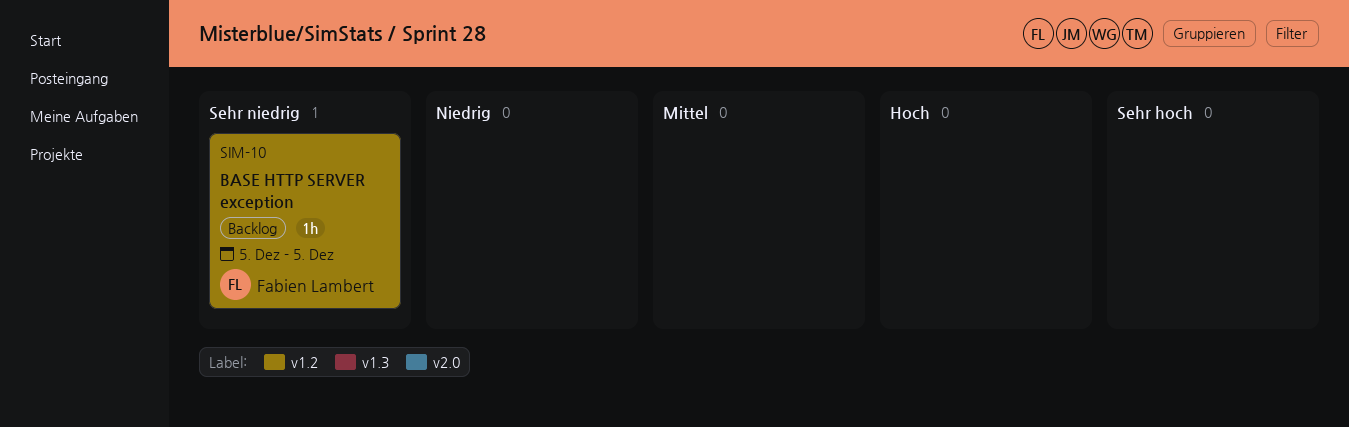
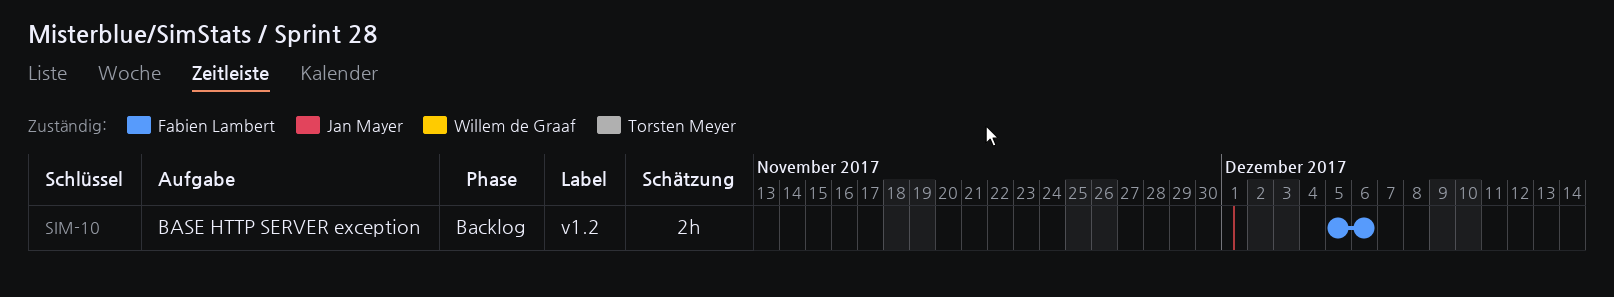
SIM-10, estimate: 1h -> 2h
SIM-10, due: Dec 5 -> Dec 6

